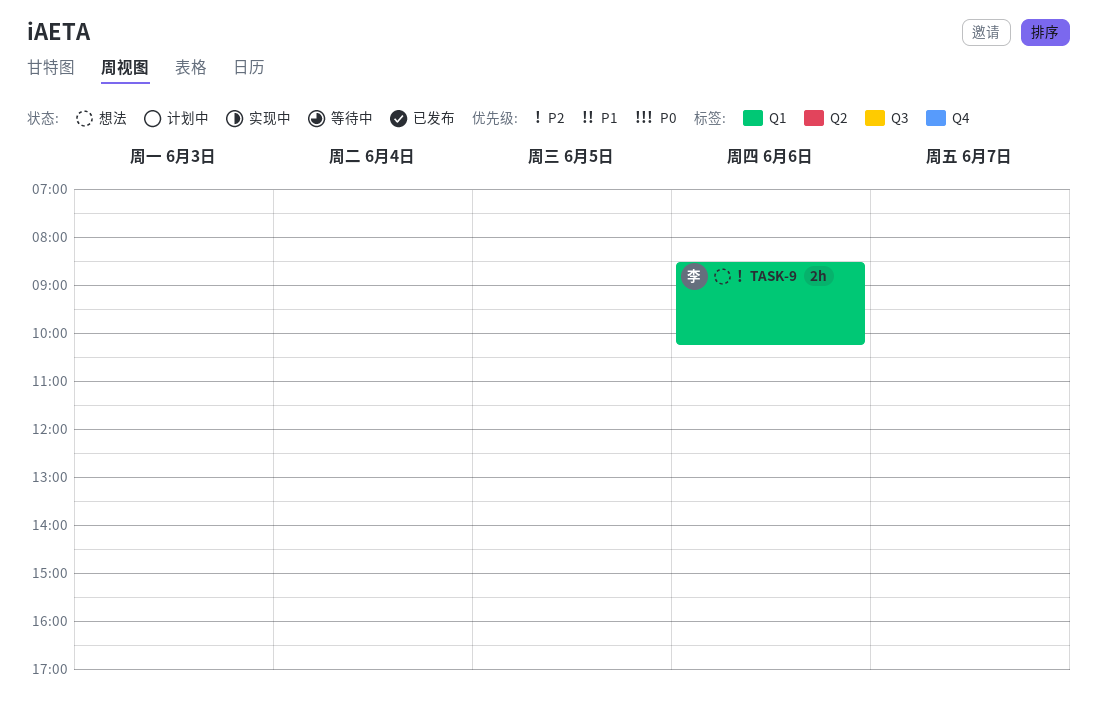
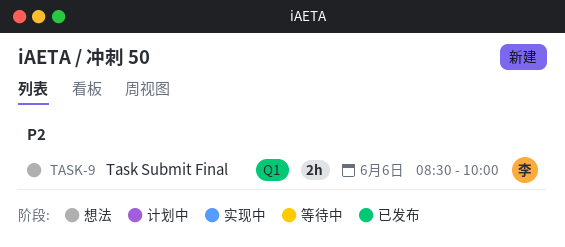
TASK-9, ends: 10:15 -> 10:00

